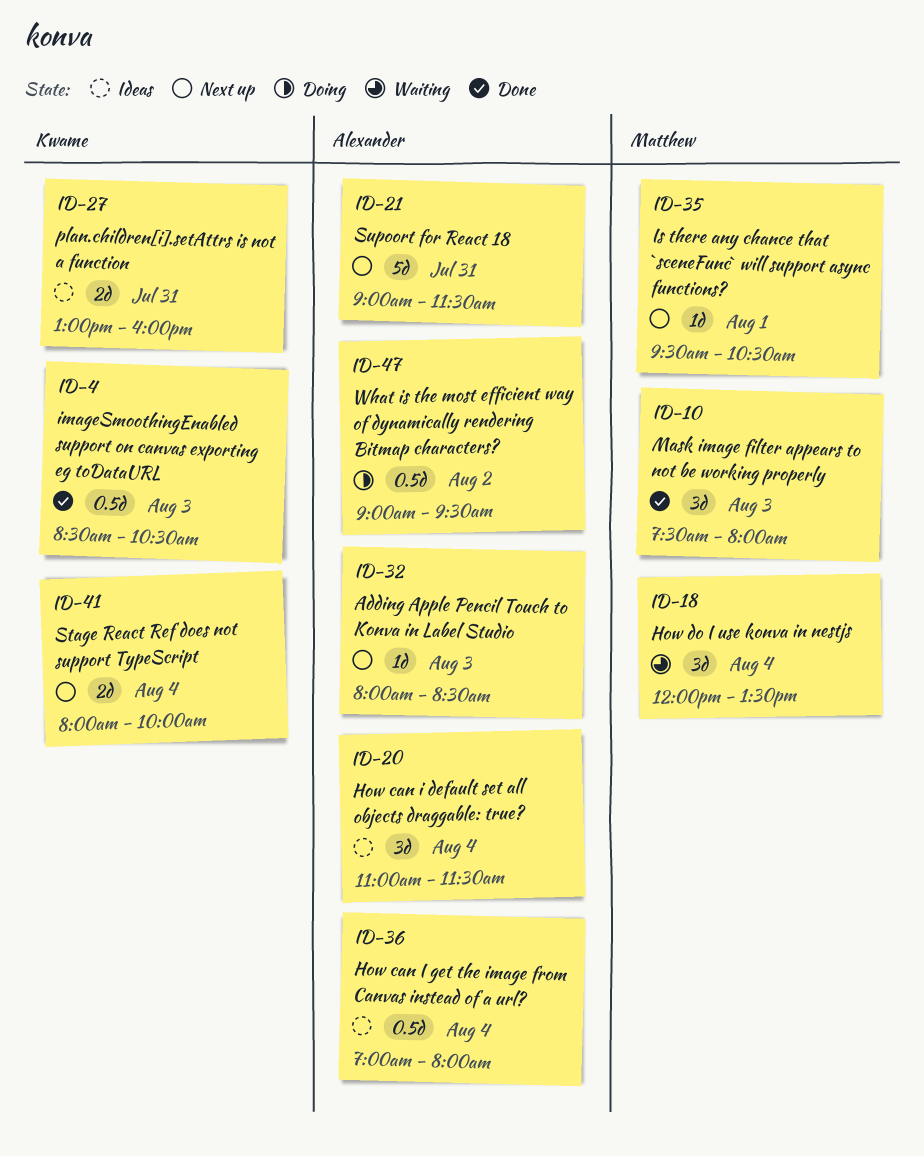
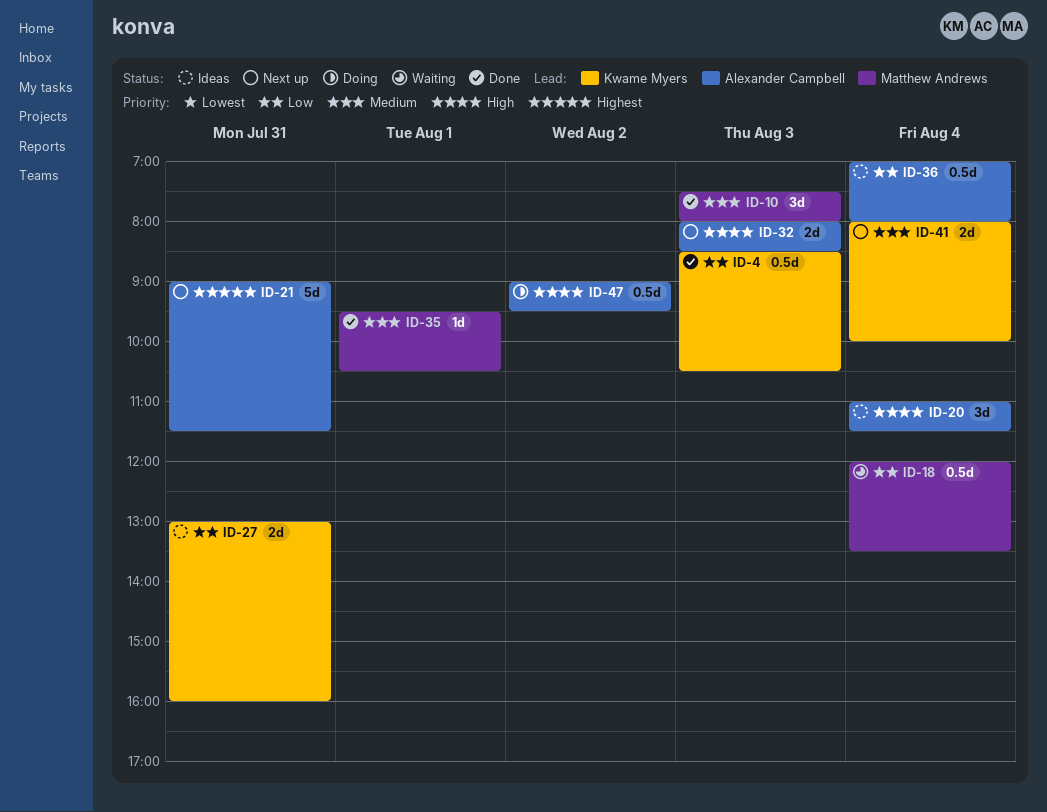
ID-18, estimate: 3d -> 0.5d
ID-32, estimate: 1d -> 2d
ID-35, status: Next up -> Done

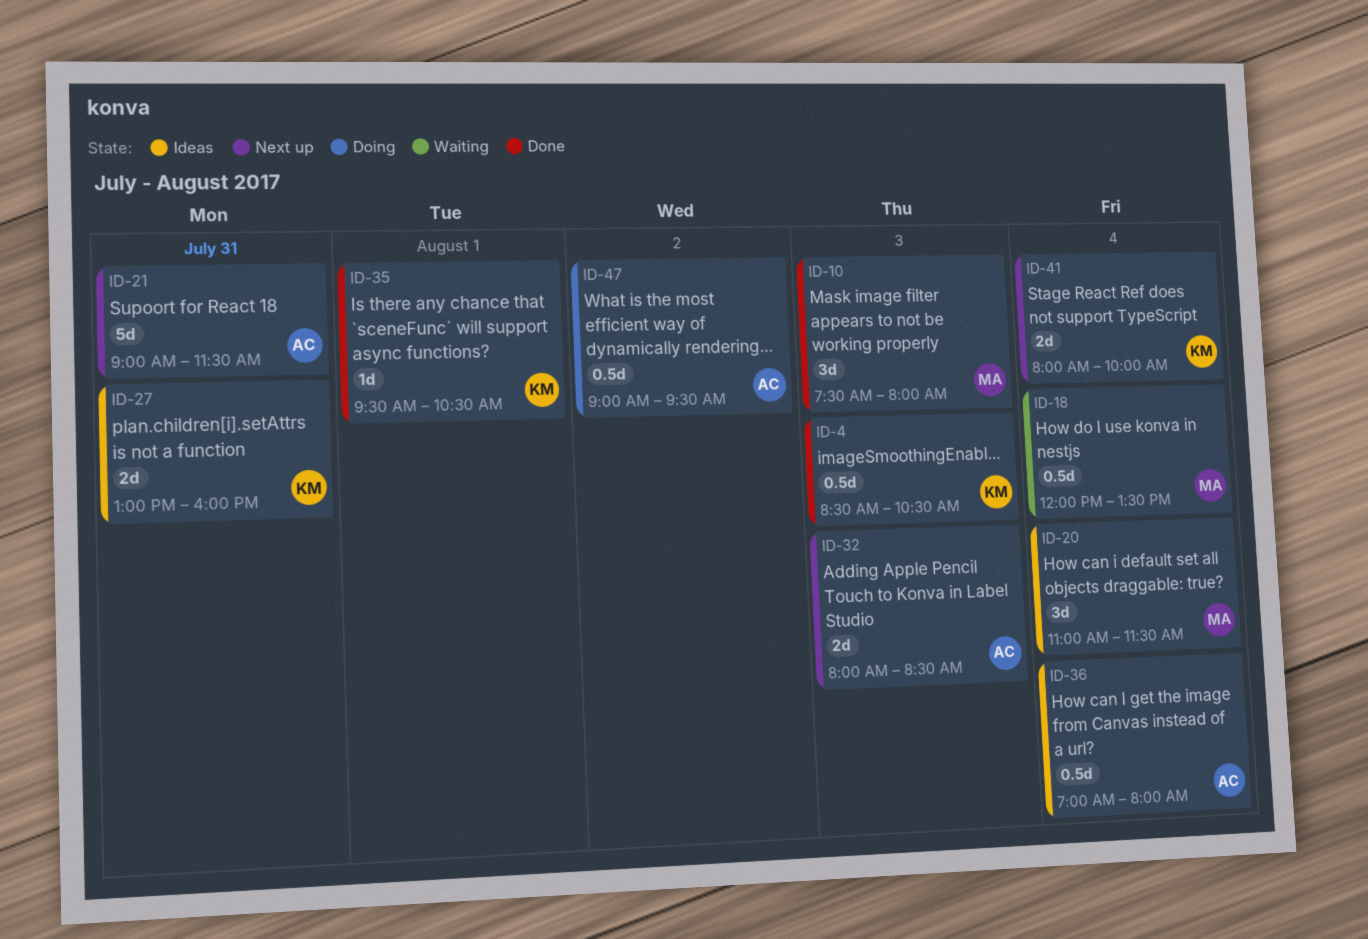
ID-20, owner: Alexander Campbell -> Matthew Andrews
ID-35, owner: Matthew Andrews -> Kwame Myers

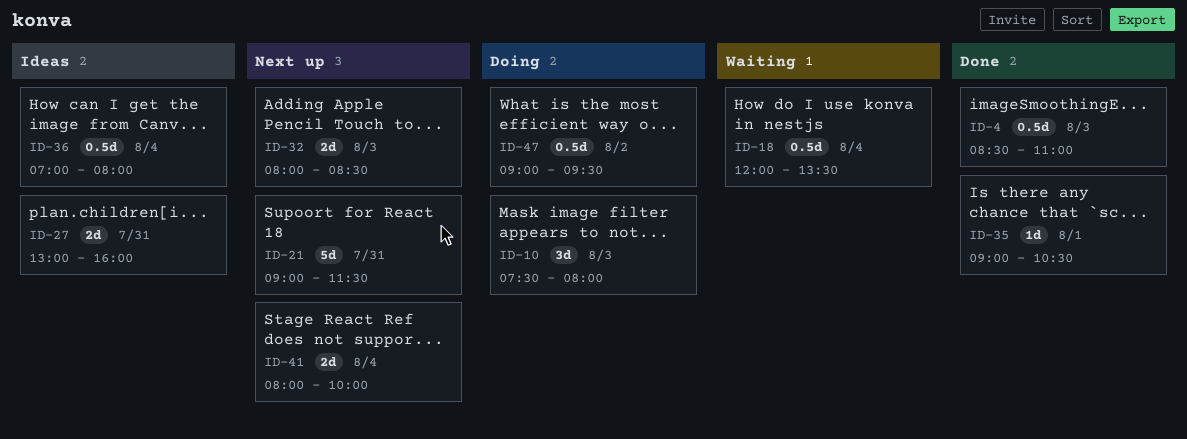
ID-4, ends: 10:30 -> 11:00
ID-10, status: Done -> Doing
ID-20: present -> none
ID-35, begins: 09:30 -> 09:00

